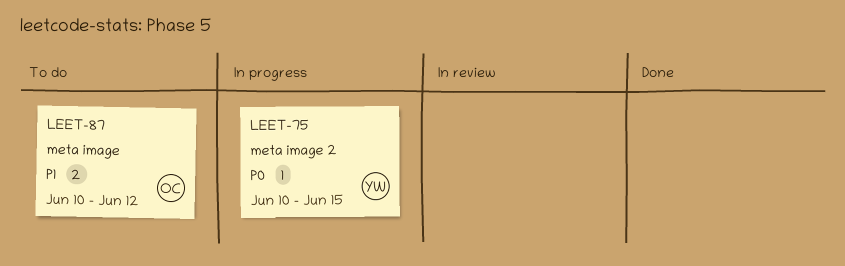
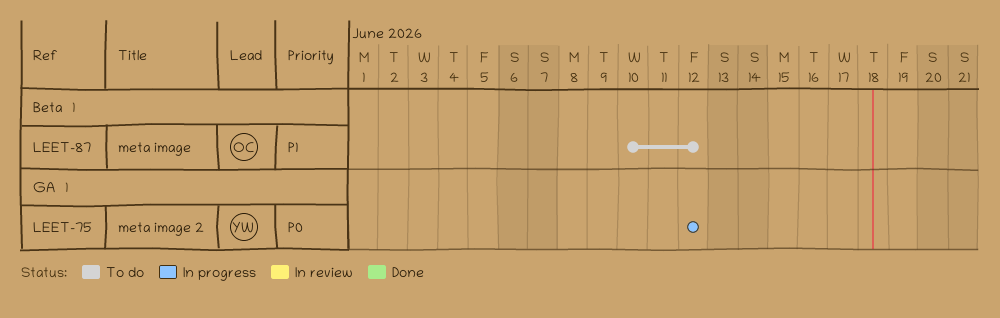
LEET-75, start: Jun 10 -> Jun 12
LEET-75, due: Jun 15 -> Jun 12

